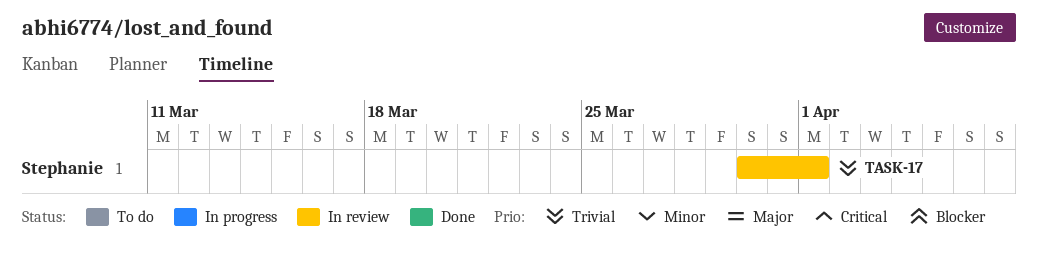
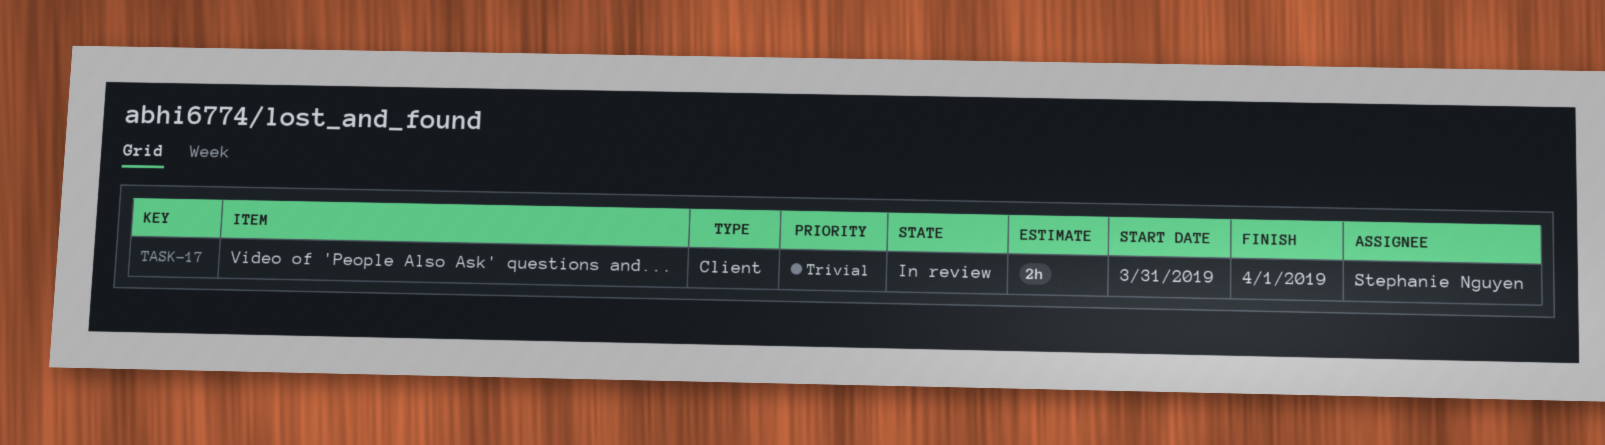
TASK-17, start: Mar 30 -> Mar 31

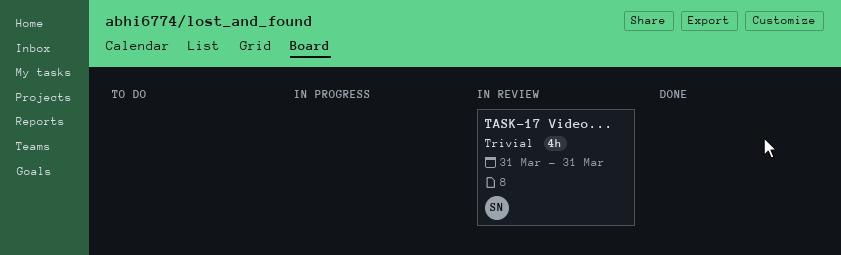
TASK-17, estimate: 2h -> 4h
TASK-17, due: Apr 1 -> Mar 31

